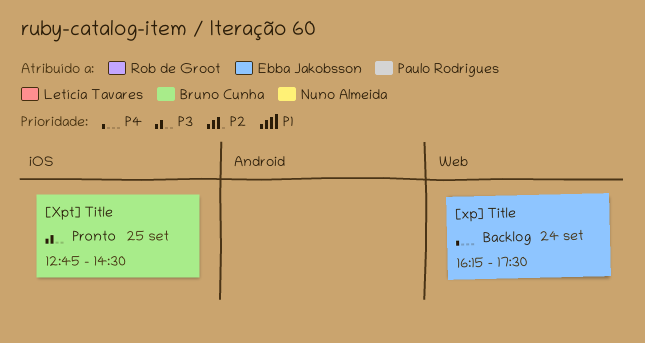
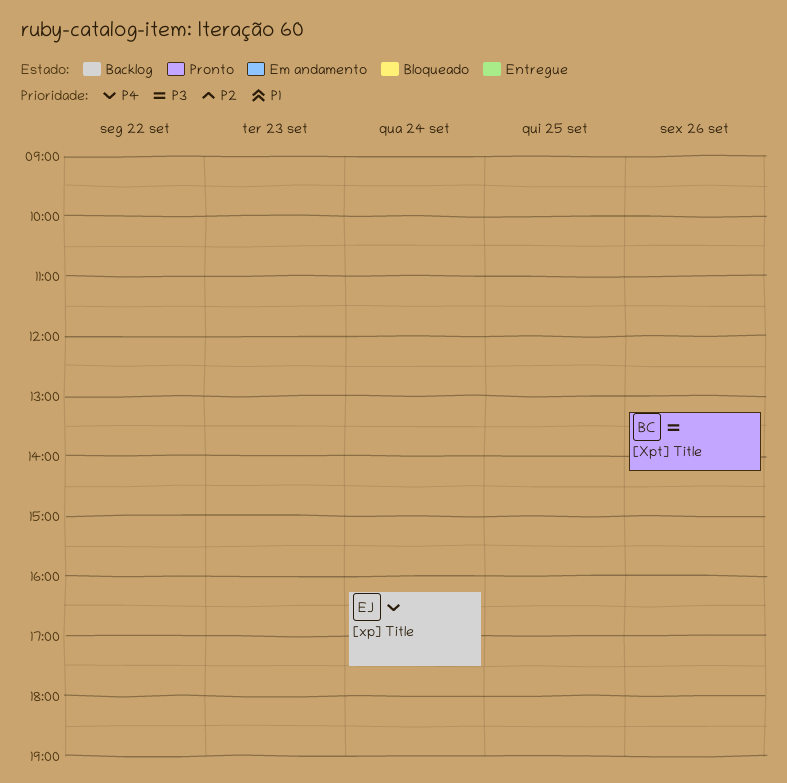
[Xpt] Title, day: Sep 25 -> Sep 26
[Xpt] Title, begins: 12:45 -> 13:15
[Xpt] Title, ends: 14:30 -> 14:15

